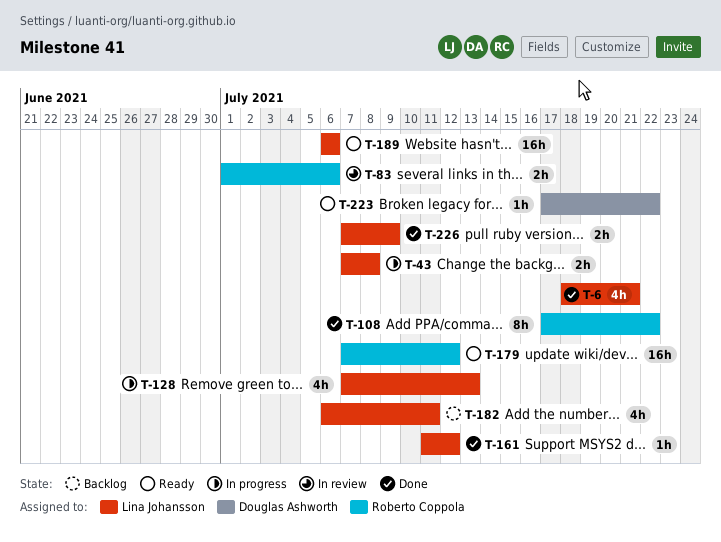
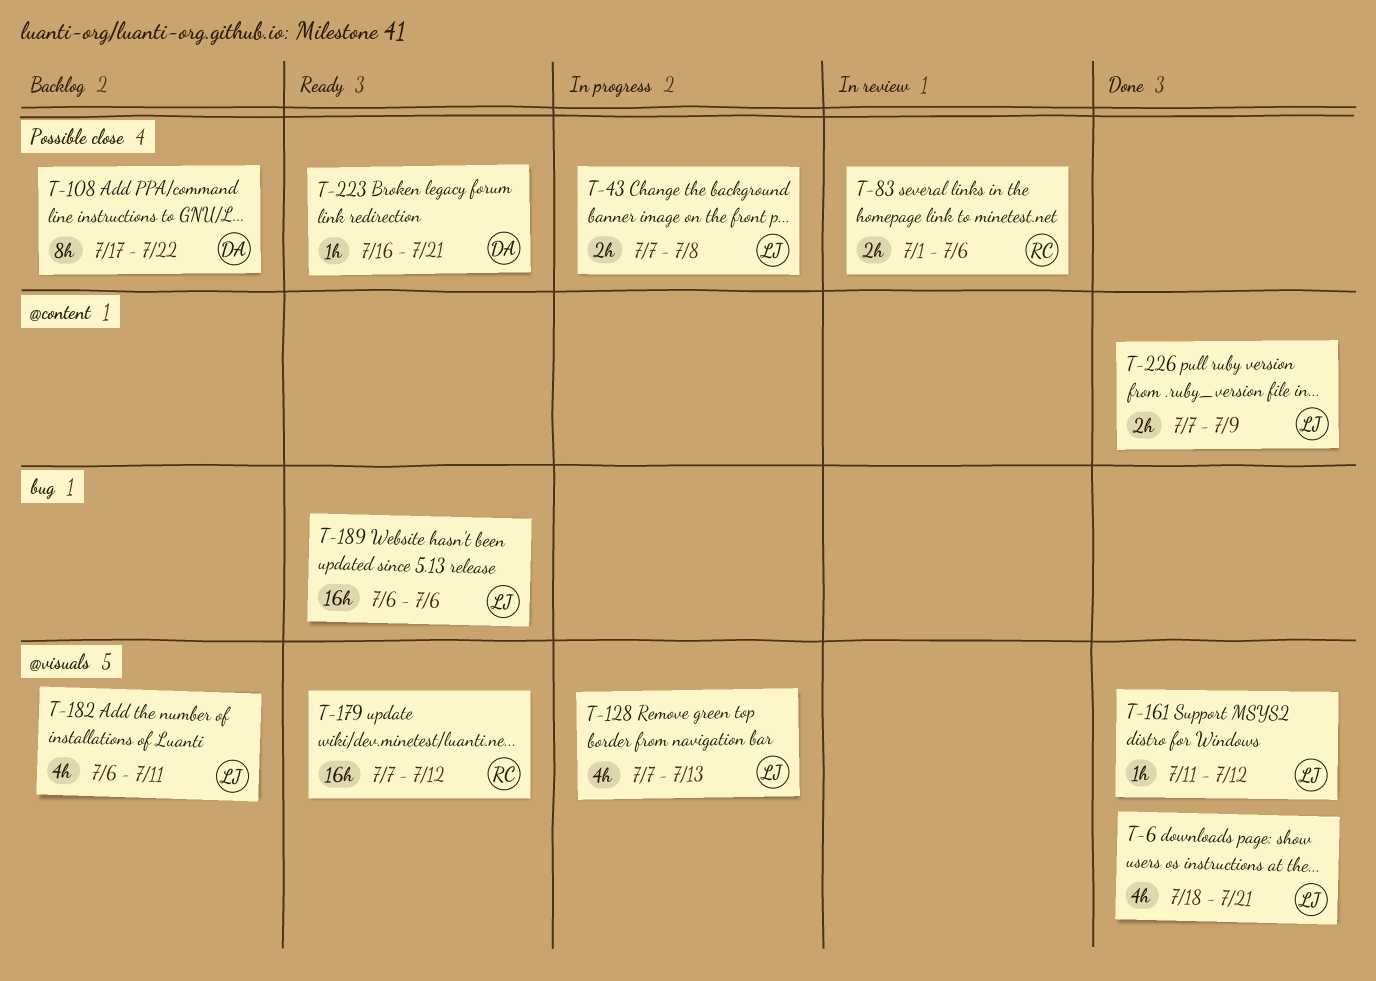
T-108, status: Done -> Backlog
T-108, owner: Roberto Coppola -> Douglas Ashworth
T-223, start: Jul 17 -> Jul 16
T-223, due: Jul 22 -> Jul 21

